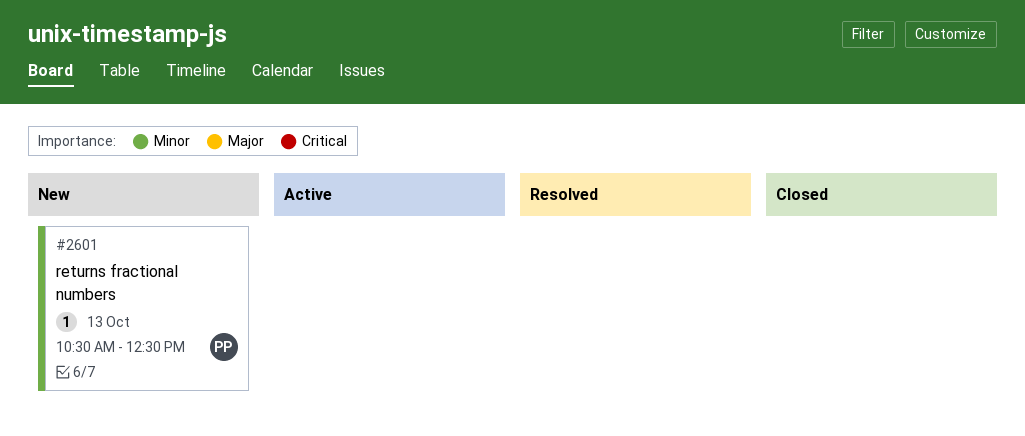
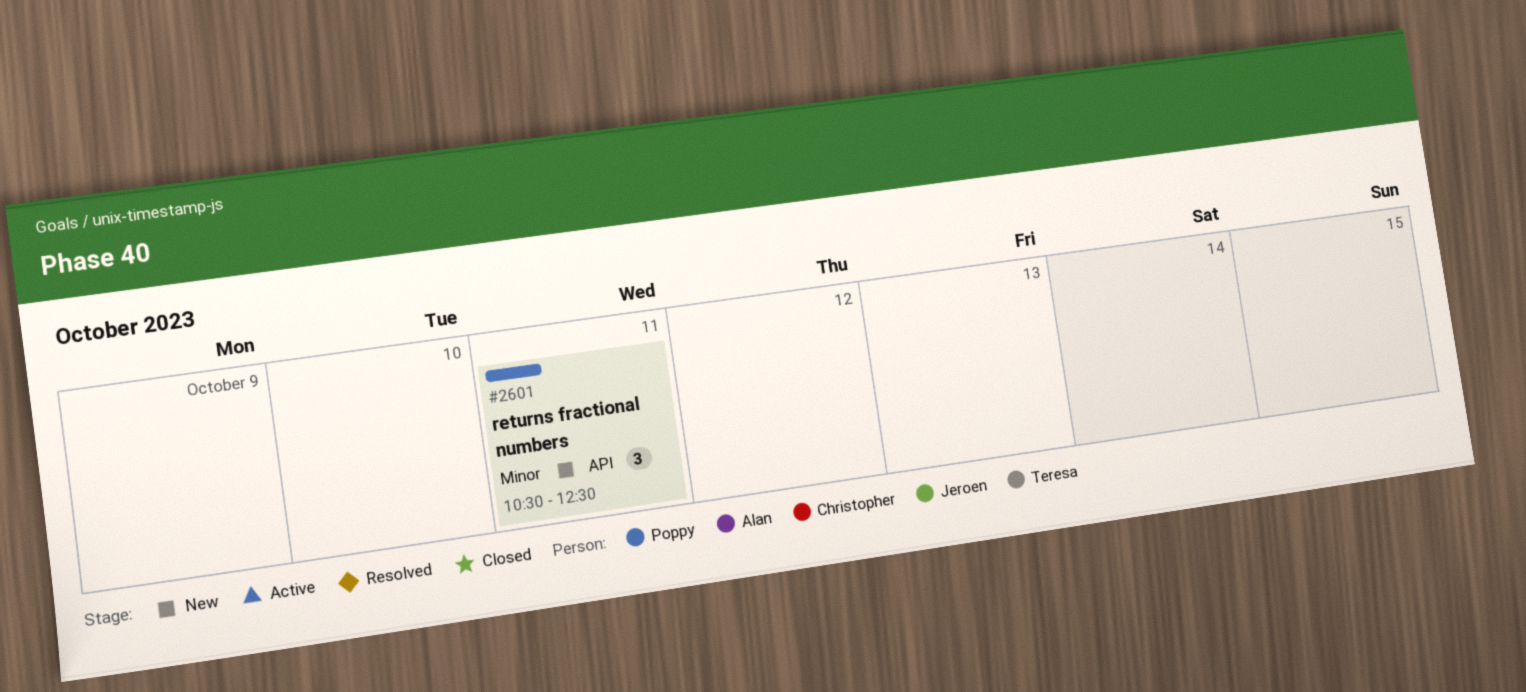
#2601, estimate: 1 -> 3
#2601, day: Oct 13 -> Oct 11

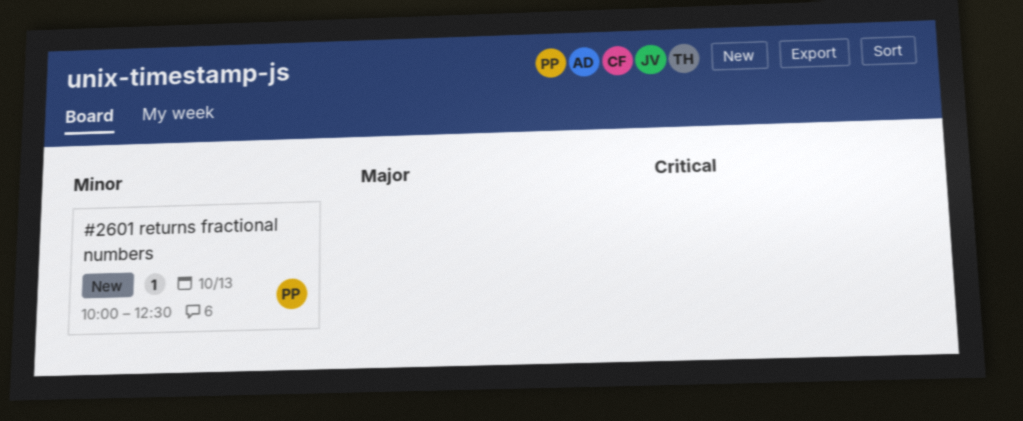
#2601, estimate: 3 -> 1
#2601, day: Oct 11 -> Oct 13
#2601, begins: 10:30 -> 10:00

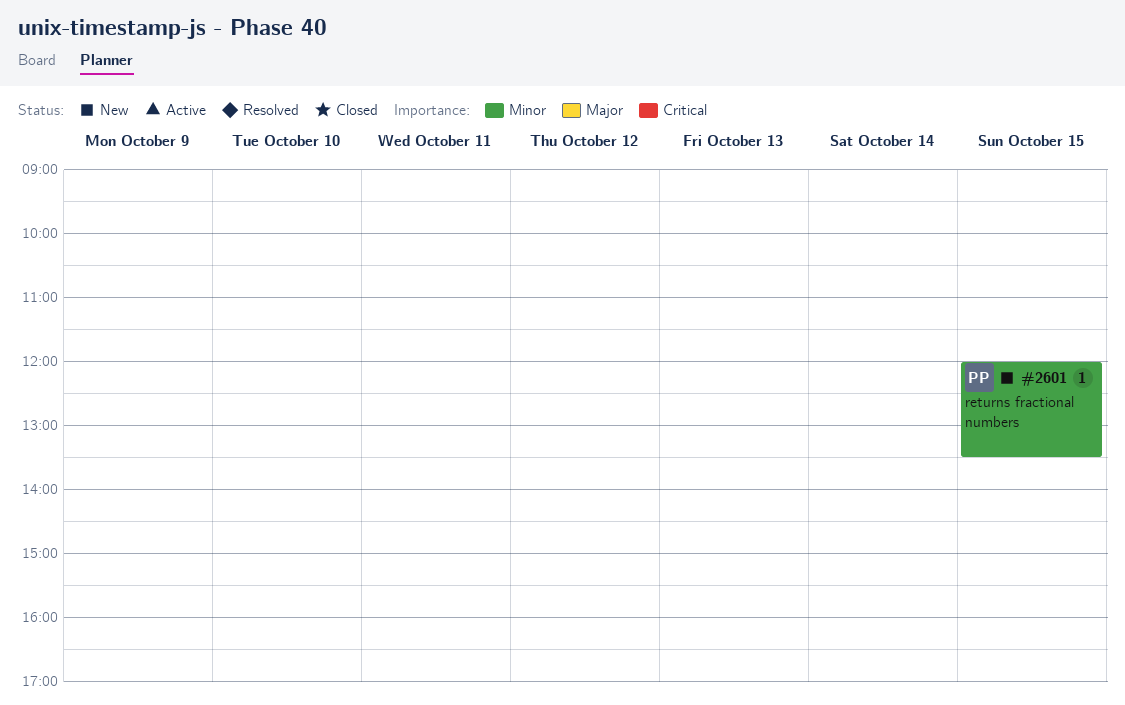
#2601, day: Oct 13 -> Oct 15
#2601, begins: 10:00 -> 12:00
#2601, ends: 12:30 -> 13:30

